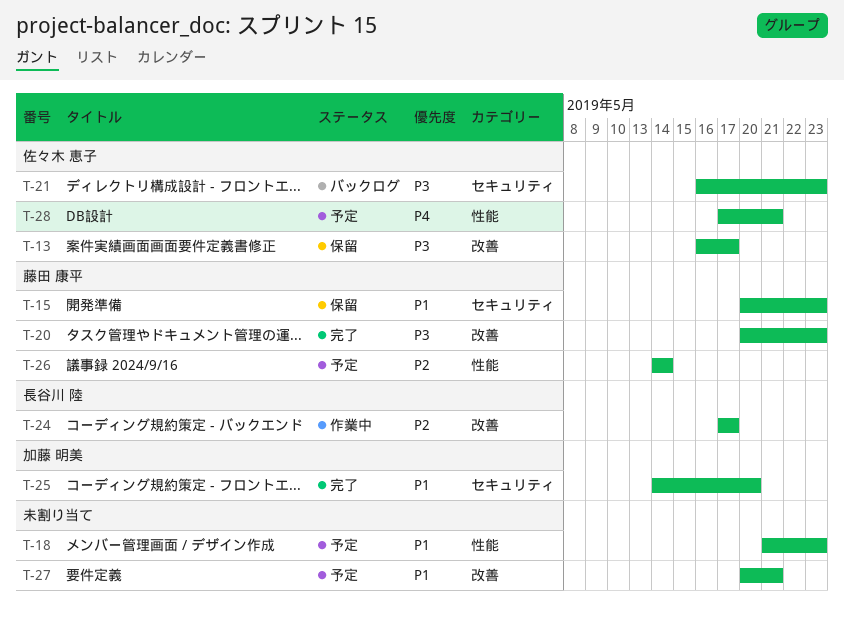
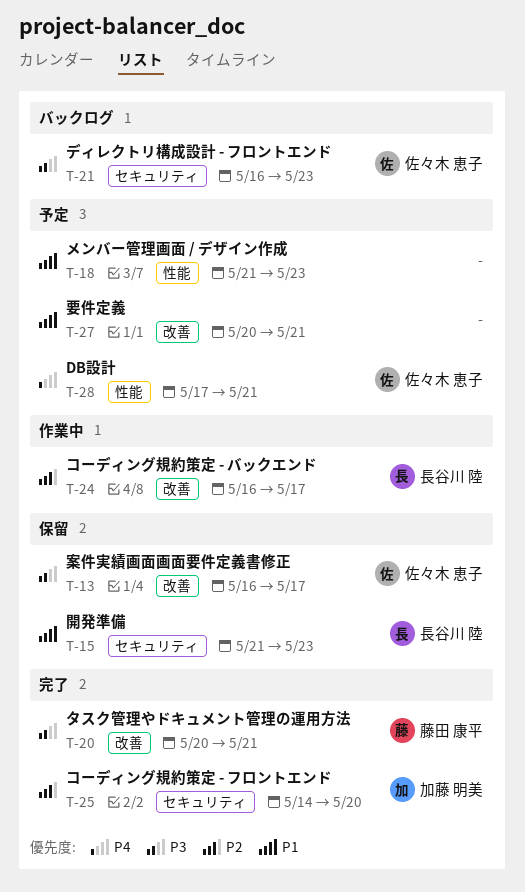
T-15, owner: 藤田 康平 -> 長谷川 陸
T-15, start: May 20 -> May 21
T-20, due: May 23 -> May 21
T-24, start: May 17 -> May 16
T-25, priority: P1 -> P2
T-26: present -> none

